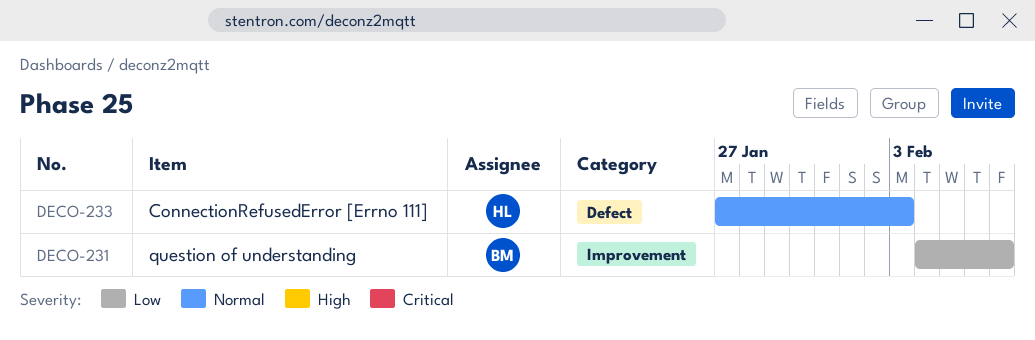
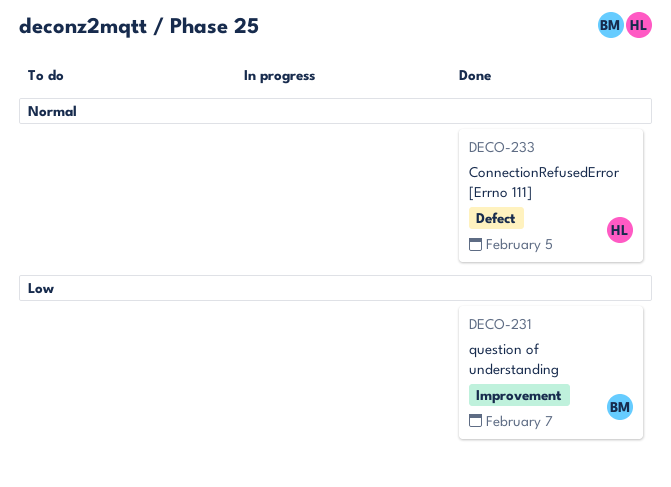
DECO-233, due: Feb 3 -> Feb 5

